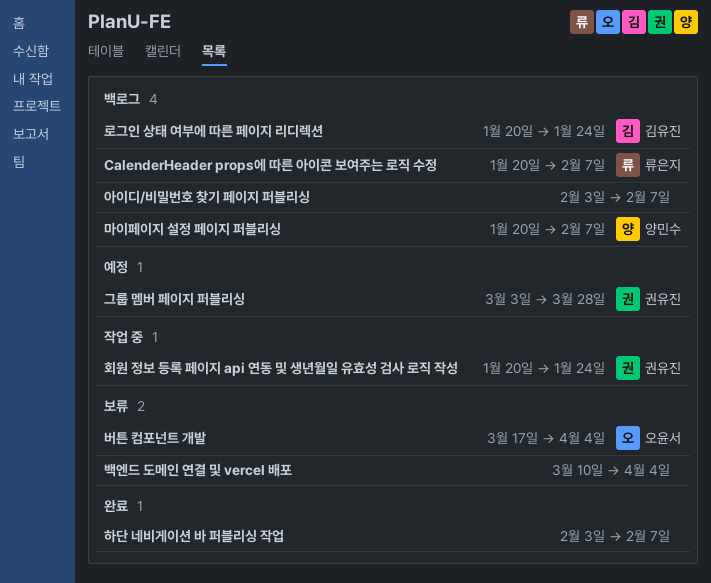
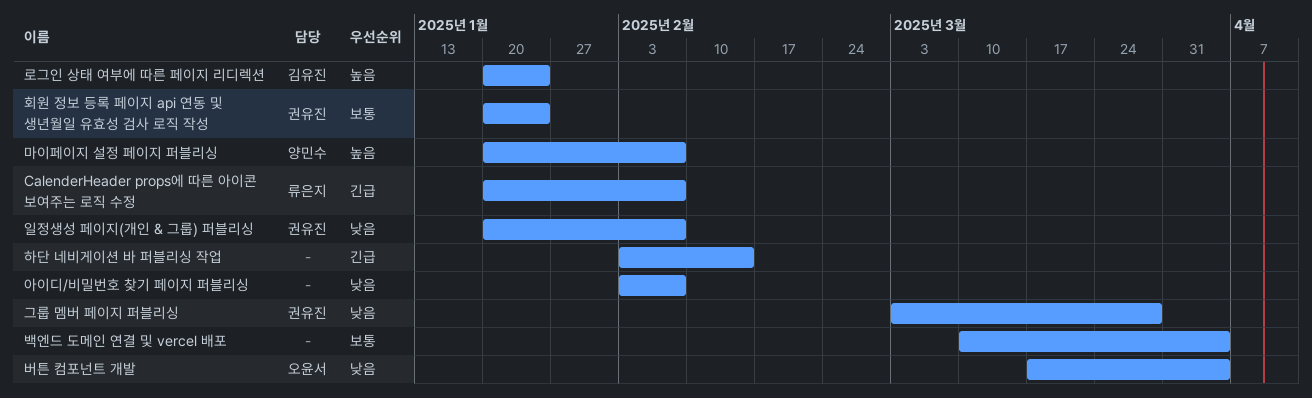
일정생성 페이지(개인 & 그룹) 퍼블리싱: none -> present
하단 네비게이션 바 퍼블리싱 작업, due: Feb 7 -> Feb 14

